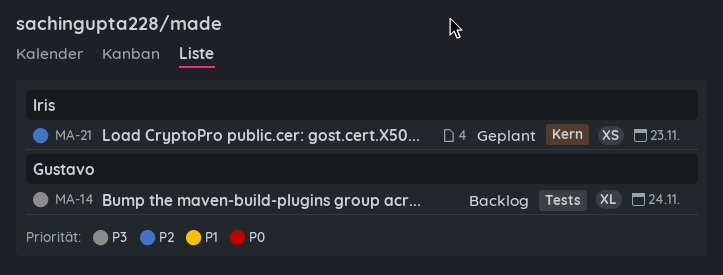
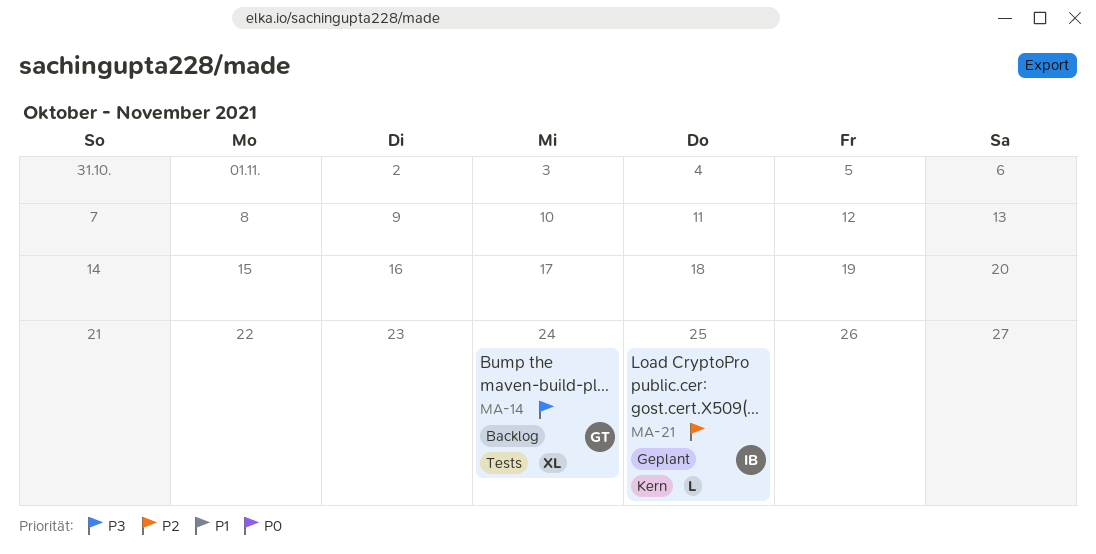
MA-21, estimate: XS -> L
MA-21, due: Nov 23 -> Nov 25

